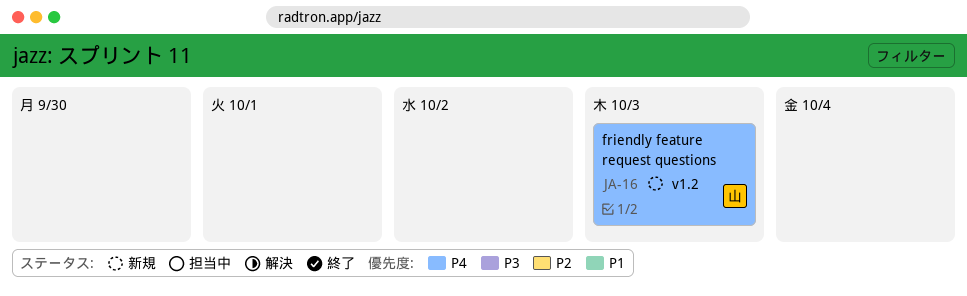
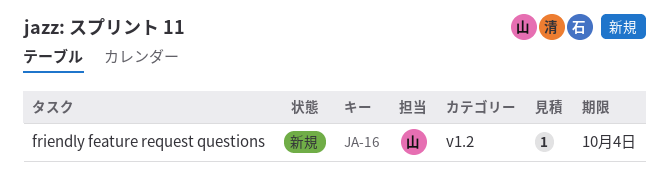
JA-16, due: Oct 3 -> Oct 4

